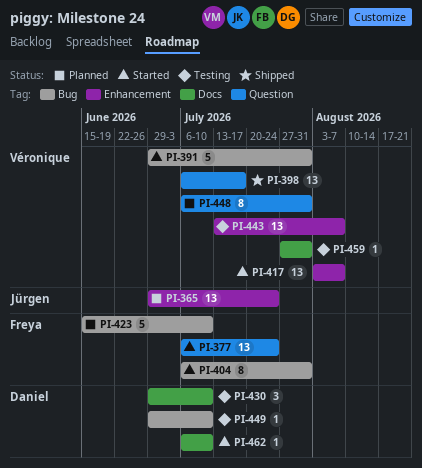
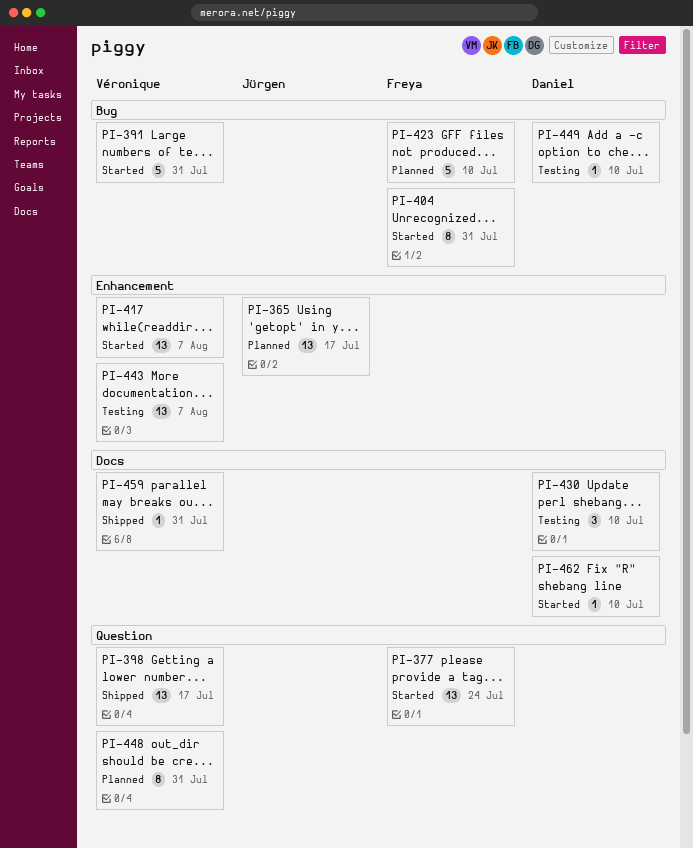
PI-365, due: Jul 24 -> Jul 17
PI-459, status: Testing -> Shipped

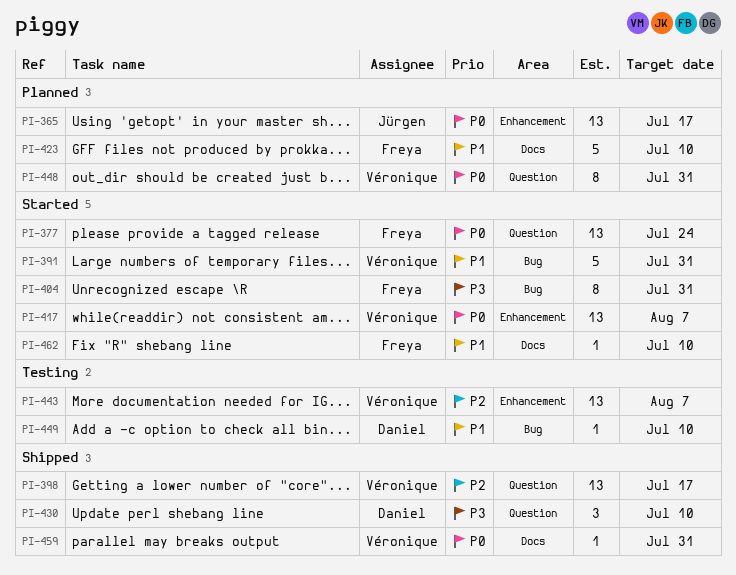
PI-423, label: Bug -> Docs
PI-430, status: Testing -> Shipped
PI-430, label: Docs -> Question
PI-462, owner: Daniel -> Freya

